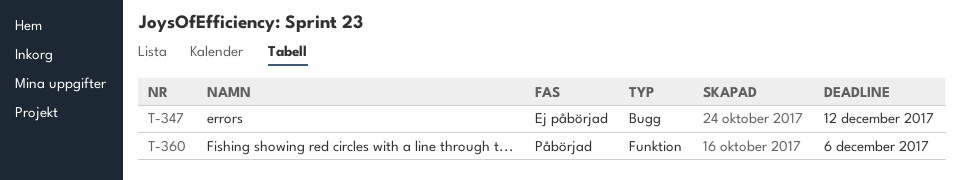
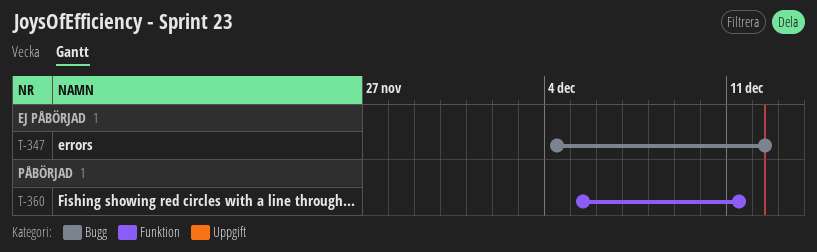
T-360, due: Dec 6 -> Dec 11

